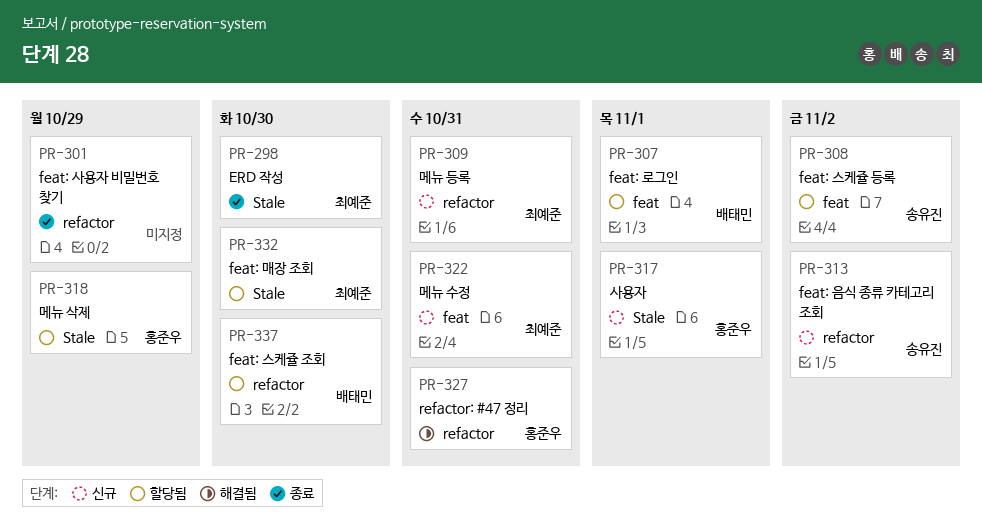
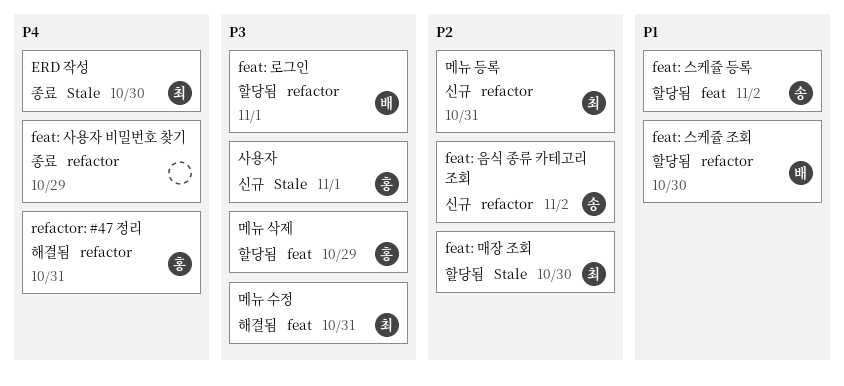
feat: 로그인, label: feat -> refactor
메뉴 삭제, label: Stale -> feat
메뉴 수정, status: 신규 -> 해결됨

